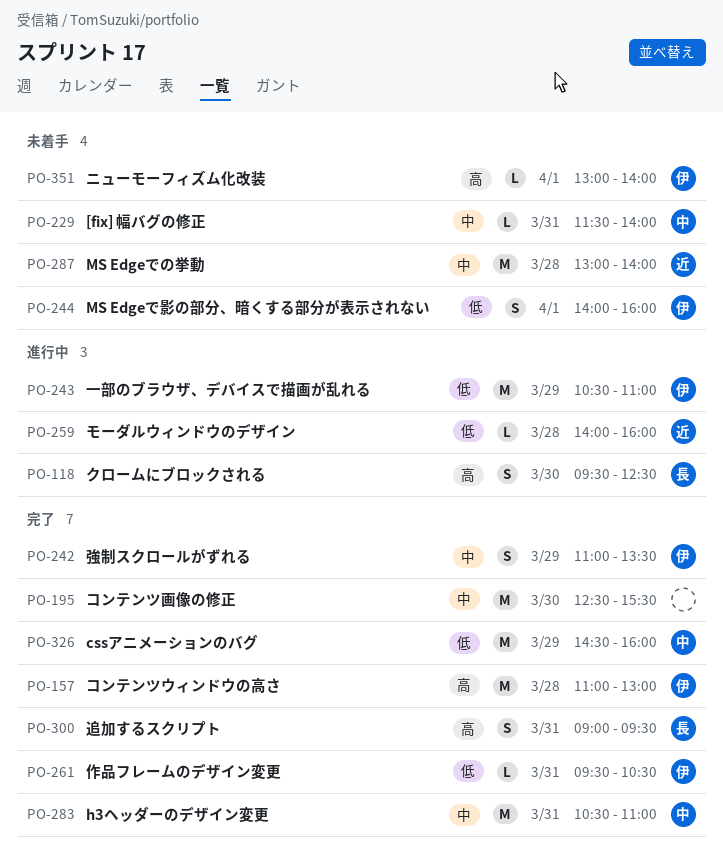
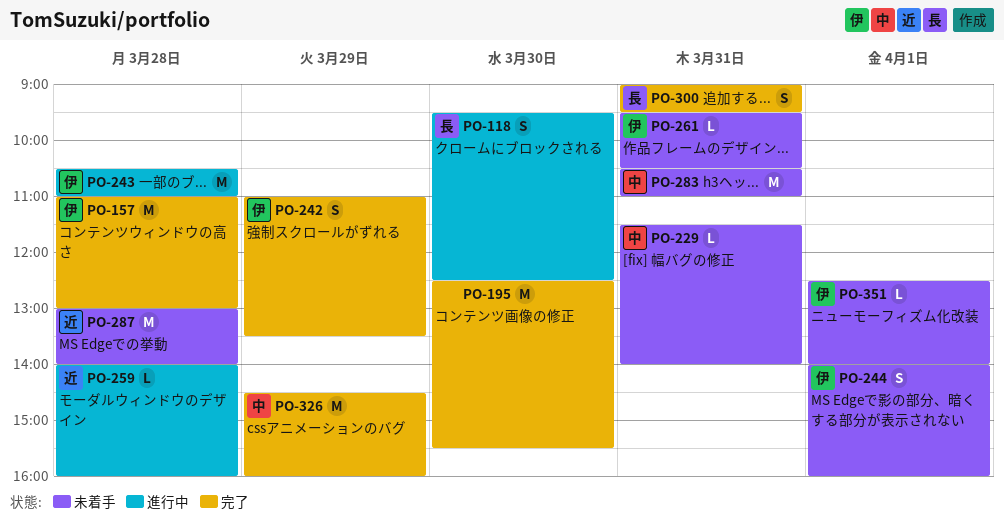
PO-243, day: Mar 29 -> Mar 28
PO-261, status: 完了 -> 未着手
PO-283, status: 完了 -> 未着手
PO-351, begins: 13:00 -> 12:30

